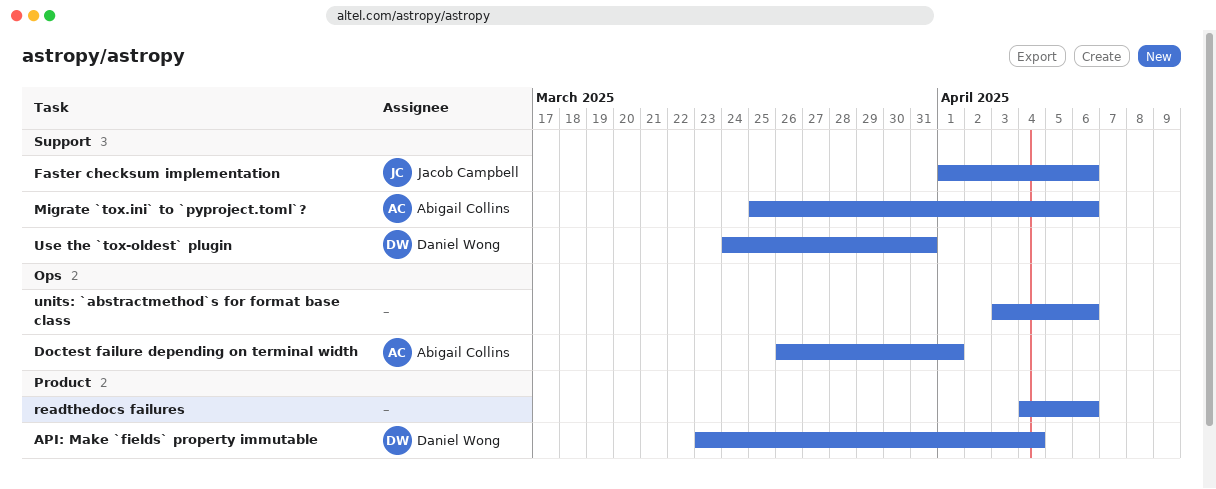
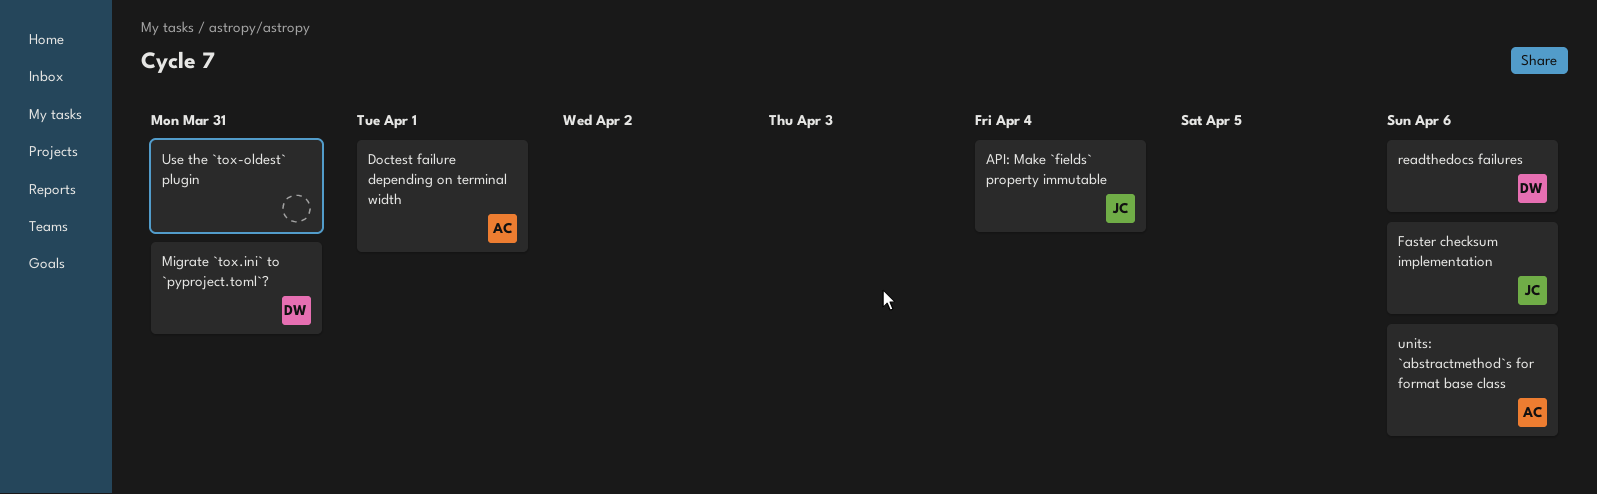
API: Make `fields` property immutable, owner: Daniel Wong -> Jacob Campbell
Migrate `tox.ini` to `pyproject.toml`?, owner: Abigail Collins -> Daniel Wong
Migrate `tox.ini` to `pyproject.toml`?, due: Apr 6 -> Mar 31
readthedocs failures, owner: none -> Daniel Wong
units: `abstractmethod`s for format base class, owner: none -> Abigail Collins
Use the `tox-oldest` plugin, owner: Daniel Wong -> none

